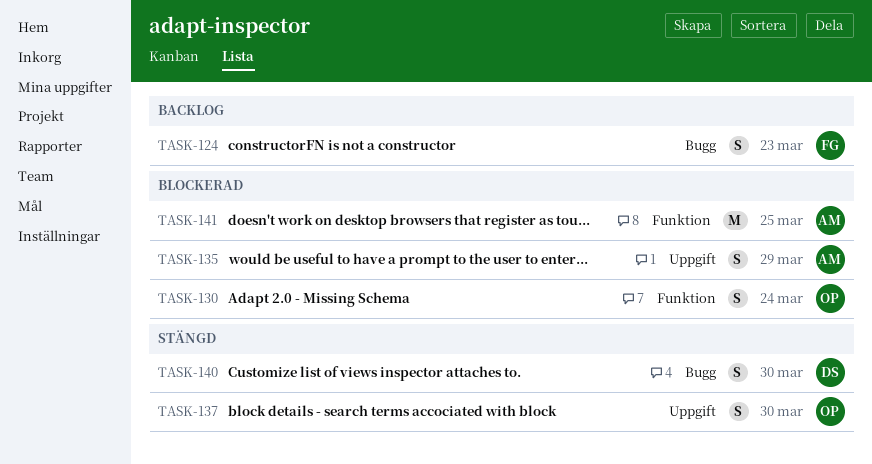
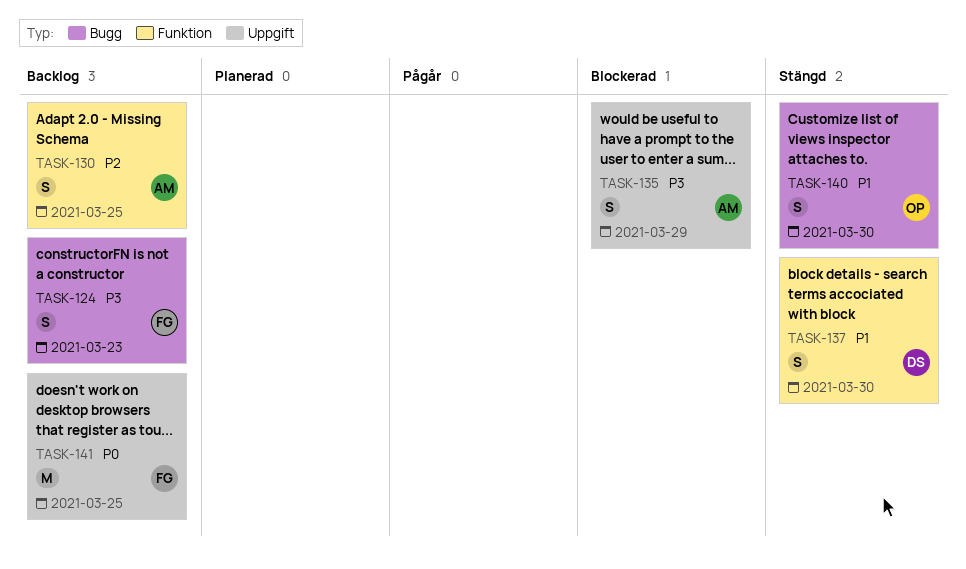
TASK-130, status: Blockerad -> Backlog
TASK-130, owner: OP -> AM
TASK-130, due: Mar 24 -> Mar 25
TASK-137, owner: OP -> DS
TASK-137, label: Uppgift -> Funktion
TASK-140, owner: DS -> OP
TASK-141, status: Blockerad -> Backlog
TASK-141, owner: AM -> FG
TASK-141, label: Funktion -> Uppgift

